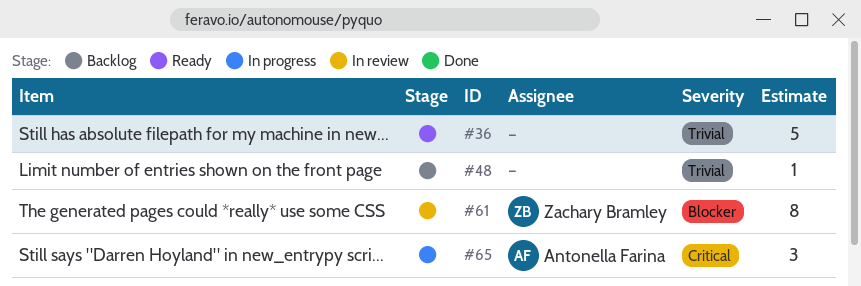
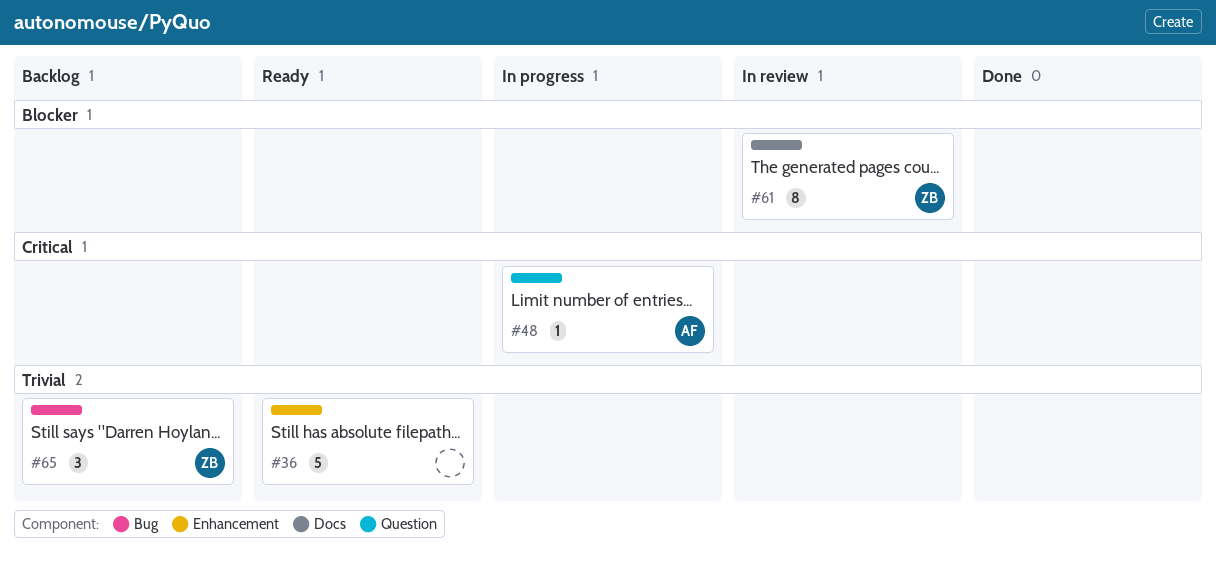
#48, status: Backlog -> In progress
#48, owner: none -> Antonella Farina
#48, priority: Trivial -> Critical
#65, status: In progress -> Backlog
#65, owner: Antonella Farina -> Zachary Bramley
#65, priority: Critical -> Trivial

